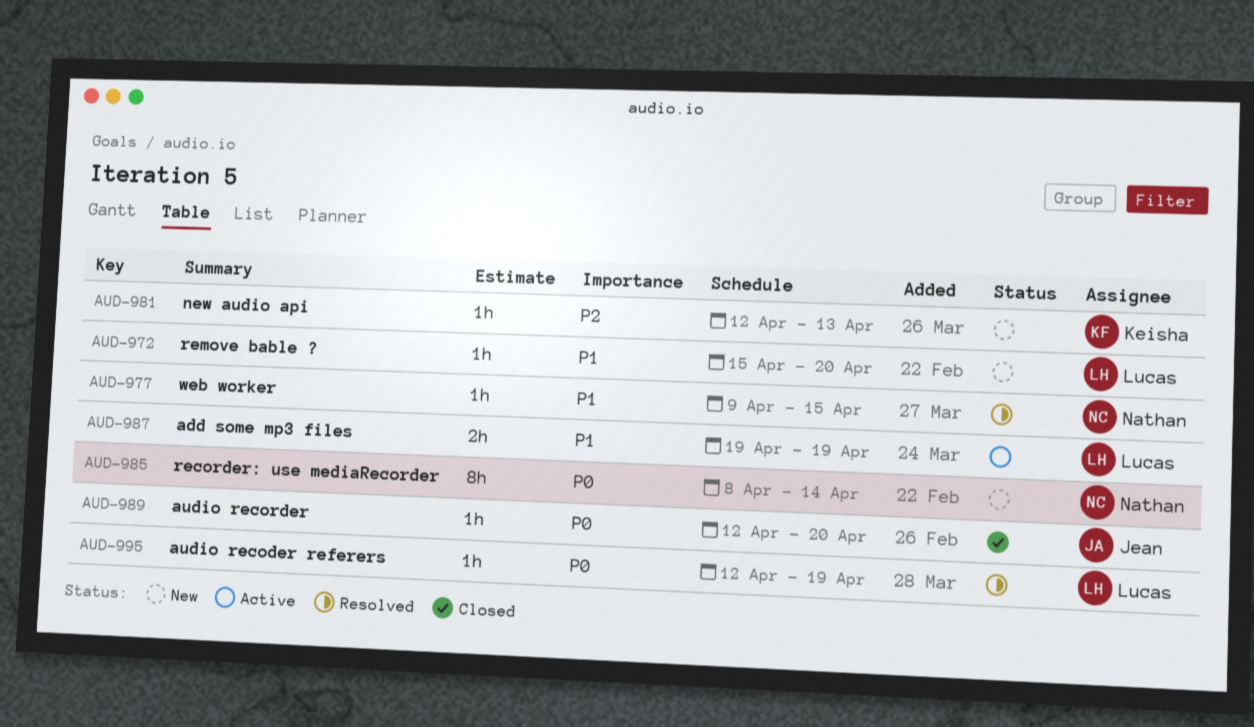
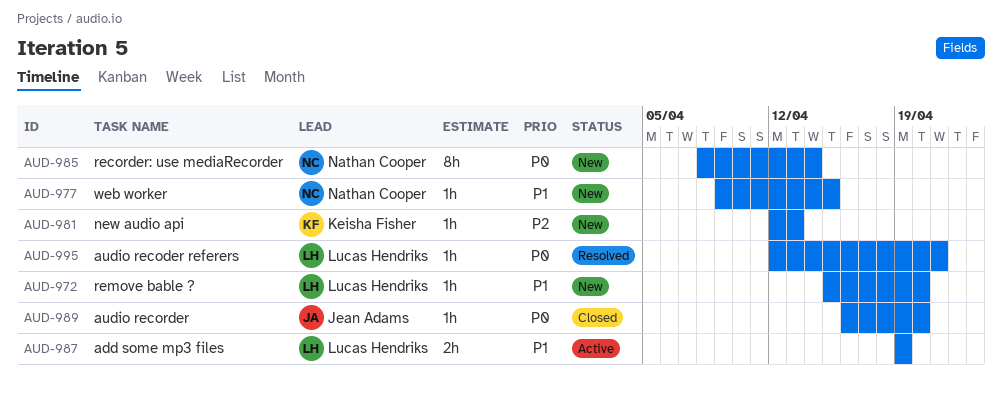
AUD-977, status: Resolved -> New
AUD-989, start: Apr 12 -> Apr 16
AUD-995, due: Apr 19 -> Apr 21

